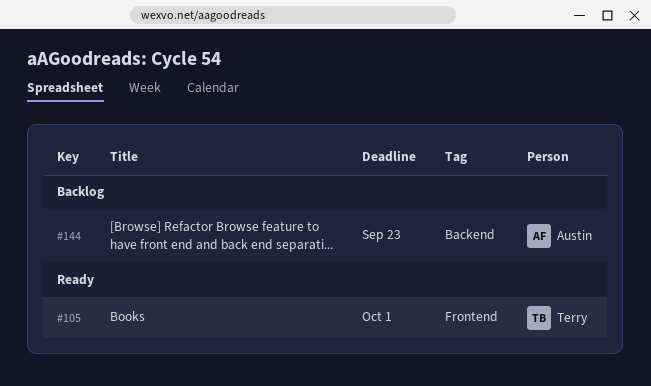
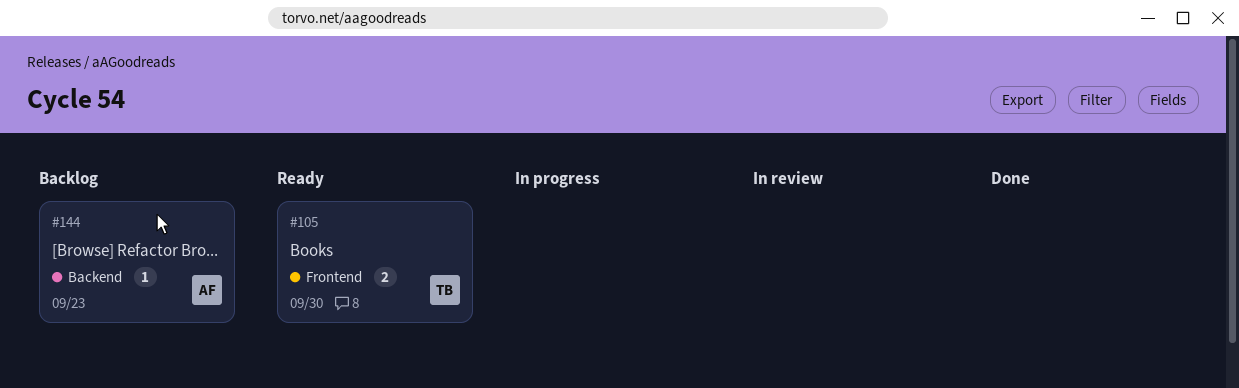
#105, due: Oct 1 -> Sep 30

